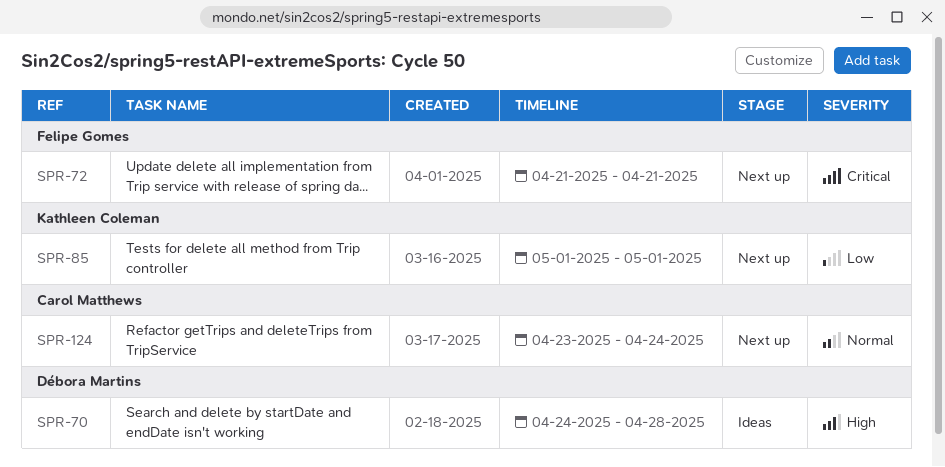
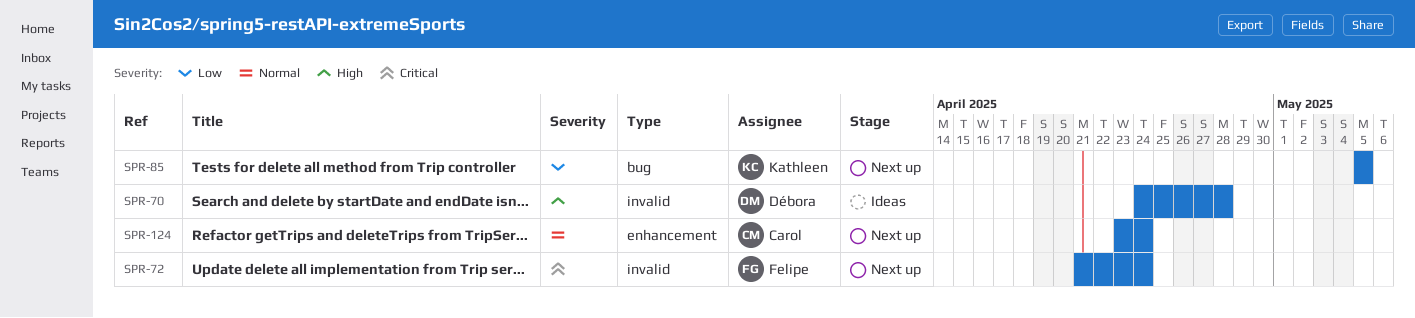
SPR-72, due: Apr 21 -> Apr 24
SPR-85, start: May 1 -> May 5
SPR-85, due: May 1 -> May 5

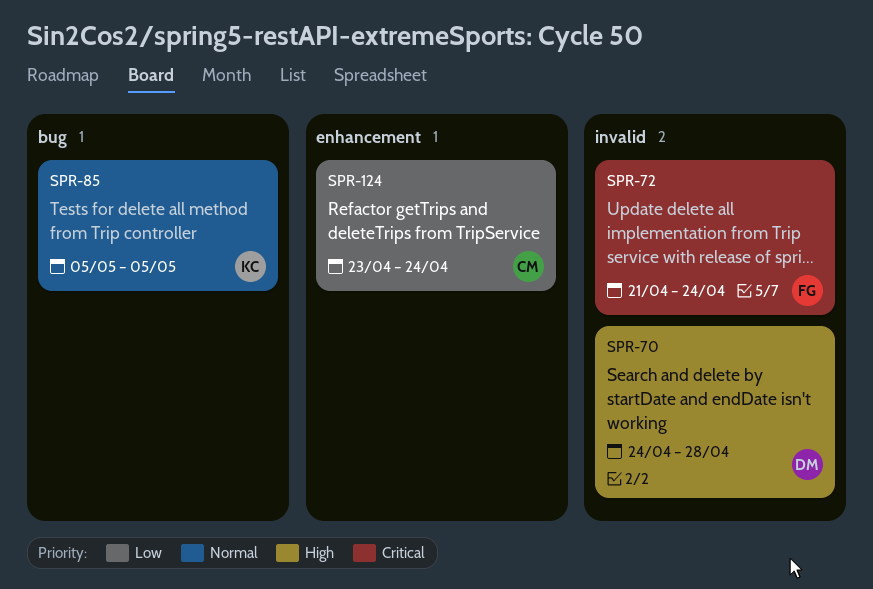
SPR-85, priority: Low -> Normal
SPR-124, priority: Normal -> Low

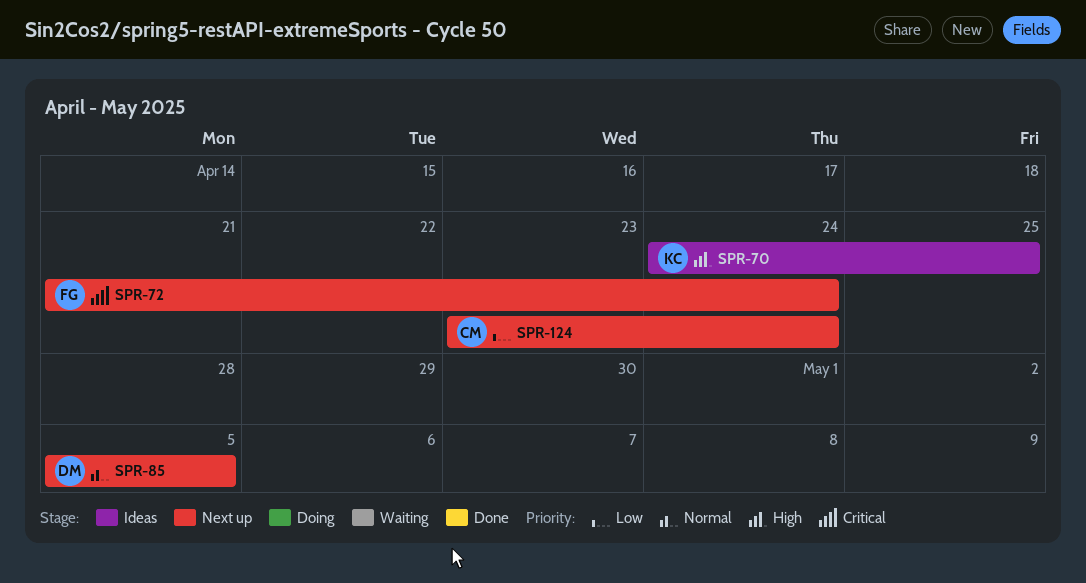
SPR-70, owner: DM -> KC
SPR-70, due: Apr 28 -> Apr 25
SPR-85, owner: KC -> DM

